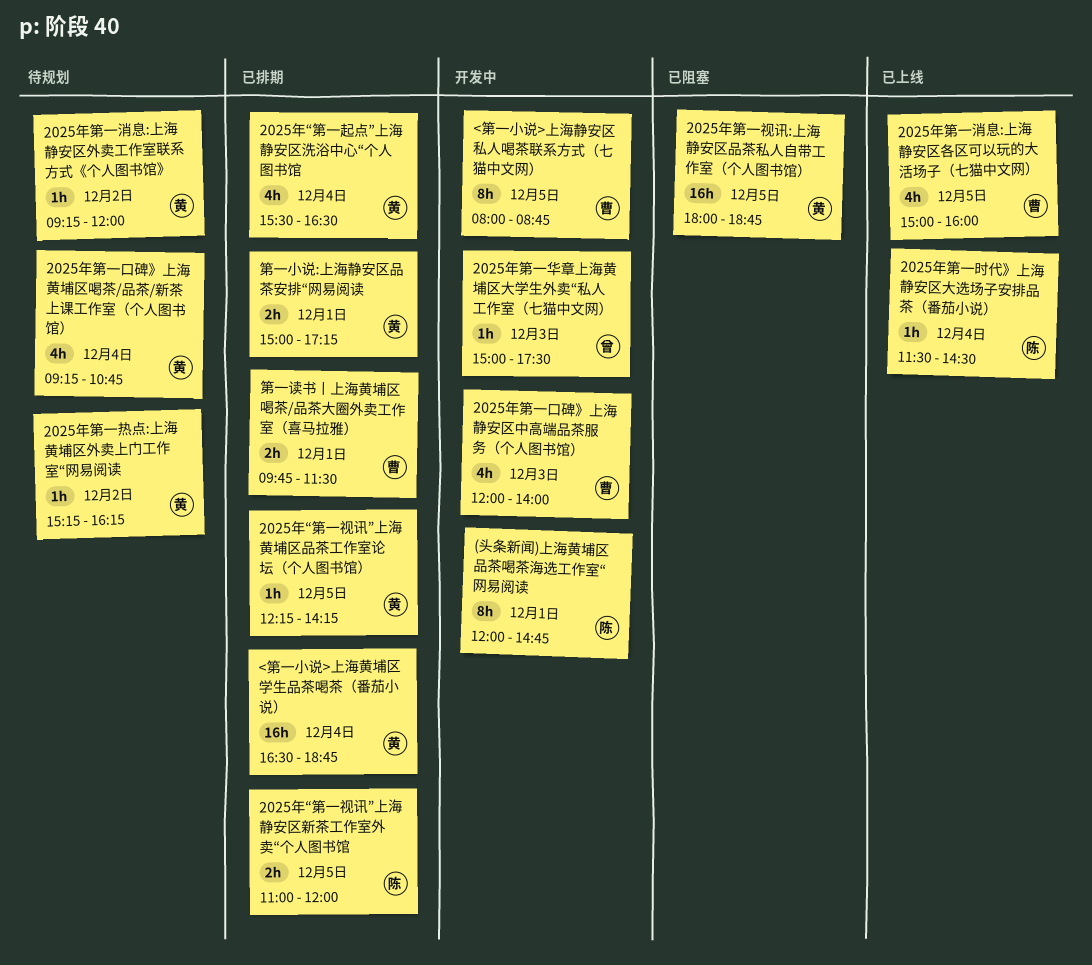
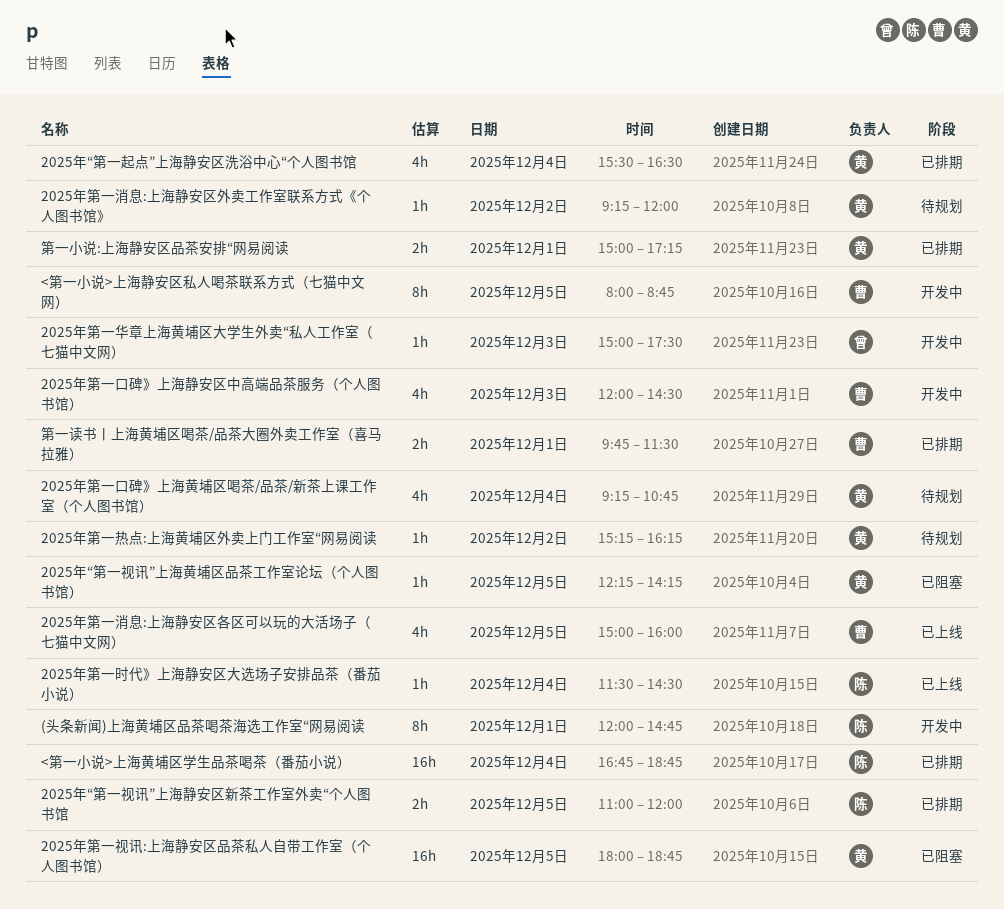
2025年“第一视讯”上海黄埔区品茶工作室论坛（个人图书馆）, status: 已排期 -> 已阻塞
2025年第一口碑》上海静安区中高端品茶服务（个人图书馆）, ends: 14:00 -> 14:30
<第一小说>上海黄埔区学生品茶喝茶（番茄小说）, owner: 黄 -> 陈
<第一小说>上海黄埔区学生品茶喝茶（番茄小说）, begins: 16:30 -> 16:45

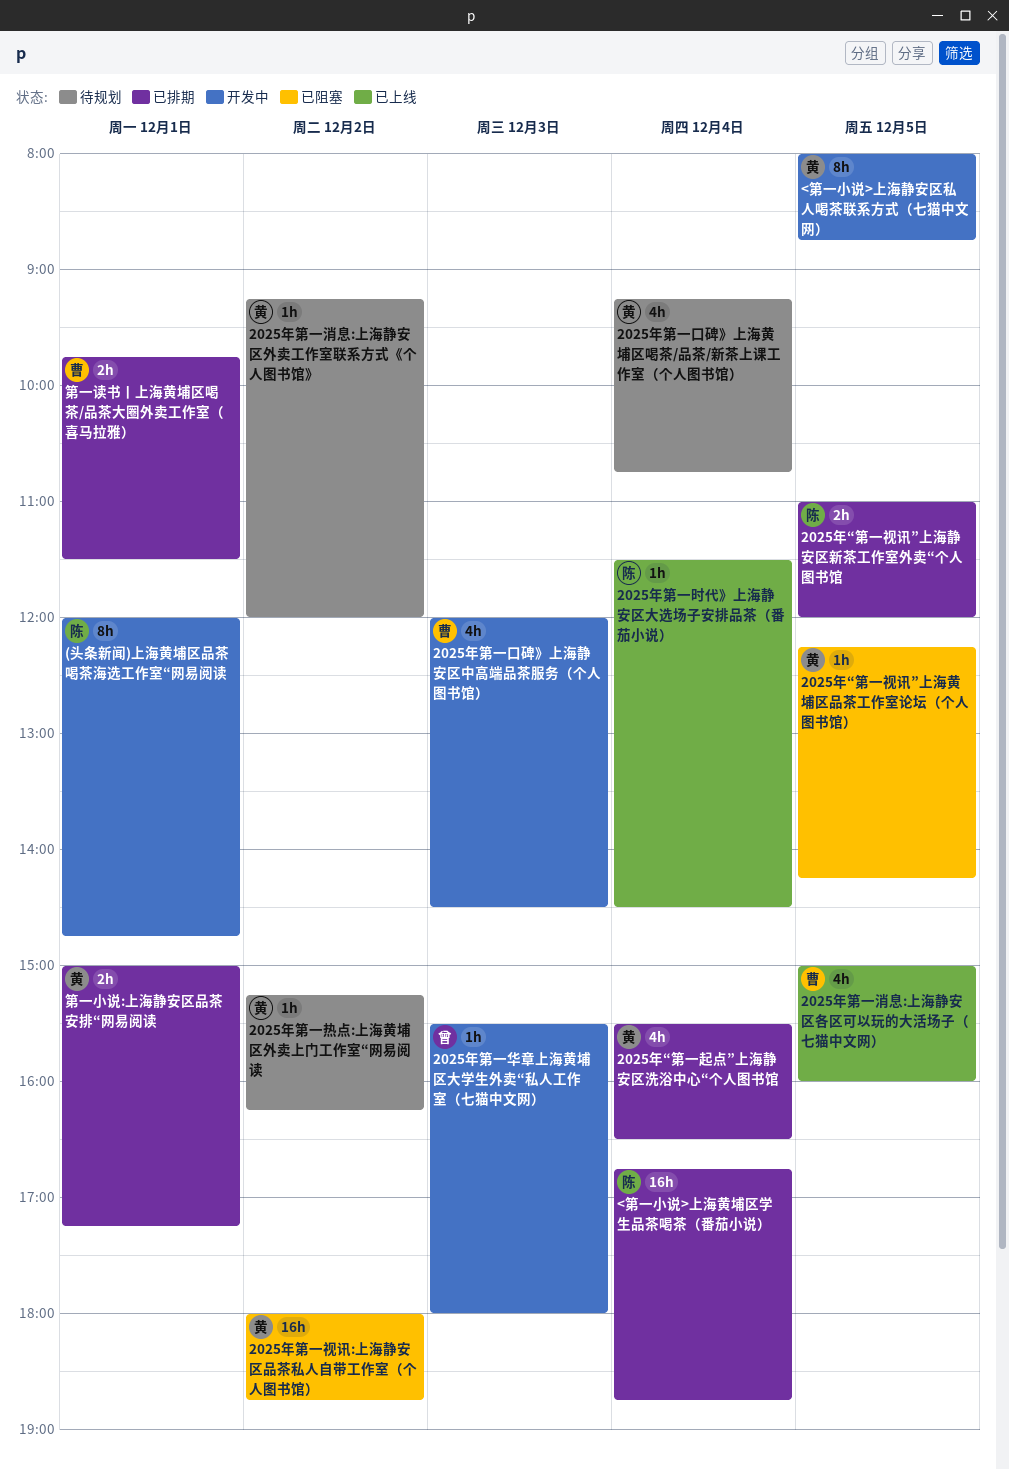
2025年第一华章上海黄埔区大学生外卖“私人工作室（七猫中文网）, begins: 15:00 -> 15:30
2025年第一华章上海黄埔区大学生外卖“私人工作室（七猫中文网）, ends: 17:30 -> 18:00
2025年第一视讯:上海静安区品茶私人自带工作室（个人图书馆）, day: Dec 5 -> Dec 2
<第一小说>上海静安区私人喝茶联系方式（七猫中文网）, owner: 曹 -> 黄

